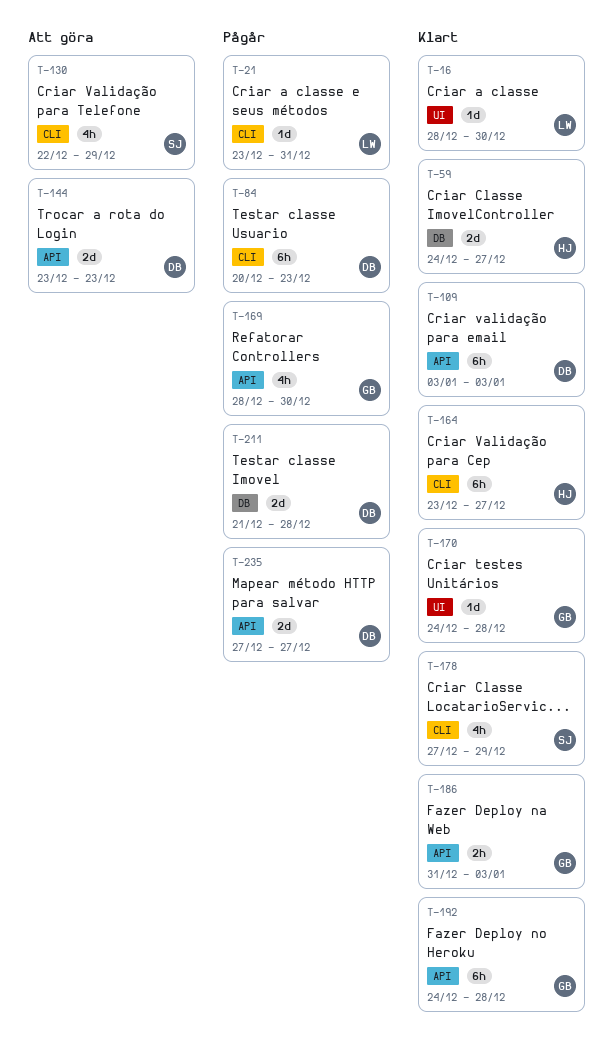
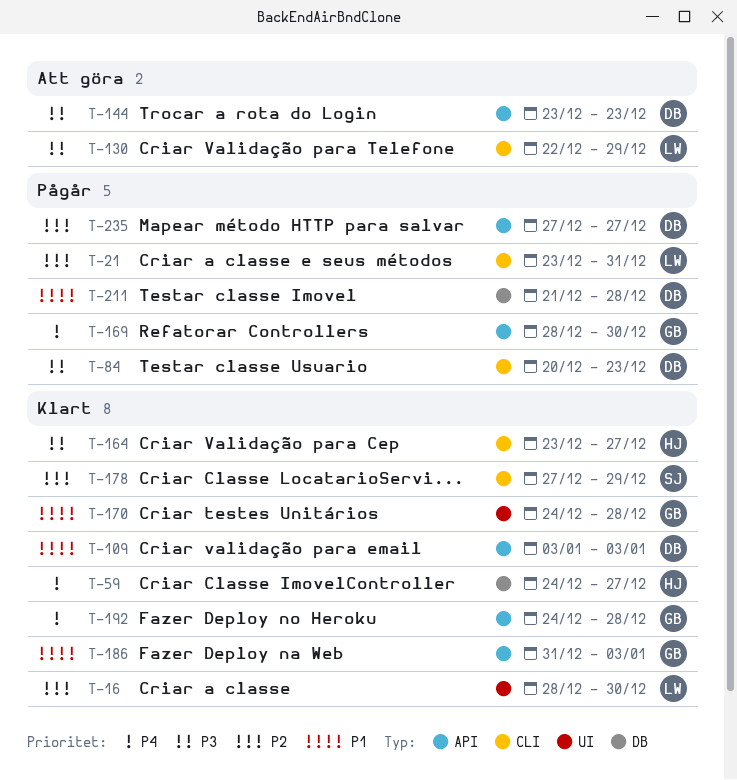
T-130, owner: SJ -> LW

